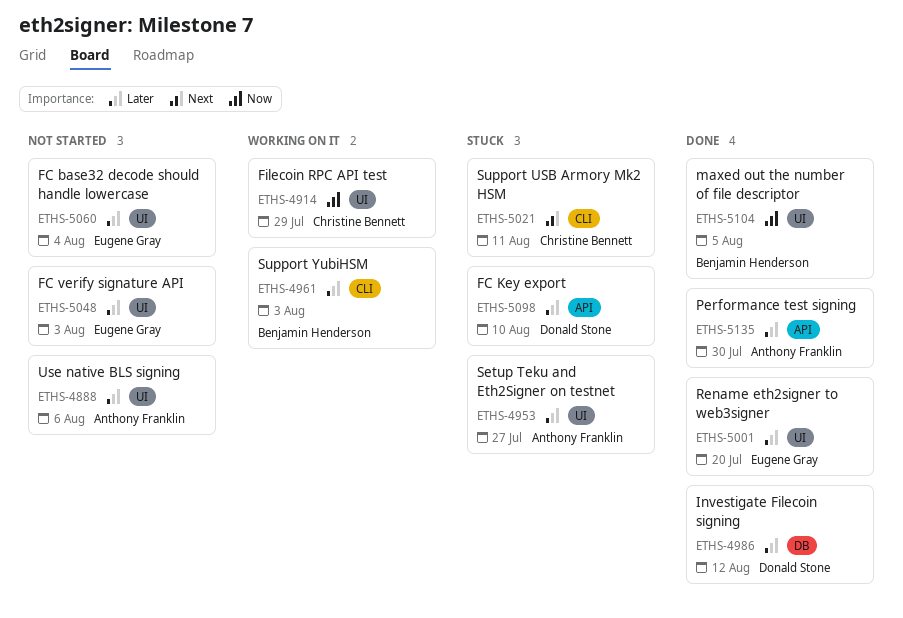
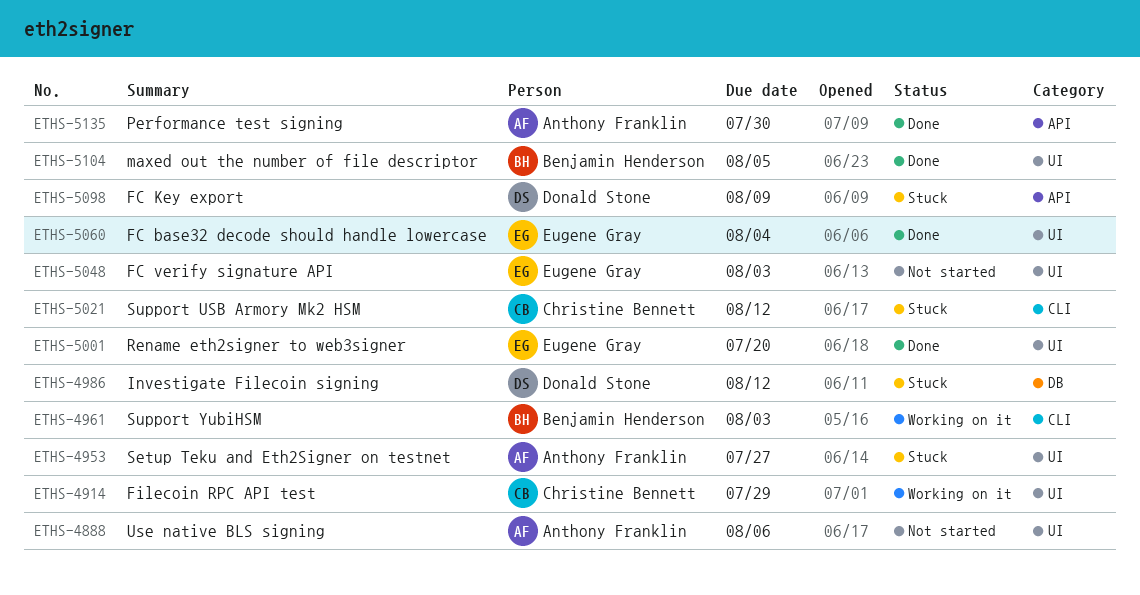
ETHS-4986, status: Done -> Stuck
ETHS-5021, due: Aug 11 -> Aug 12
ETHS-5060, status: Not started -> Done
ETHS-5098, due: Aug 10 -> Aug 9

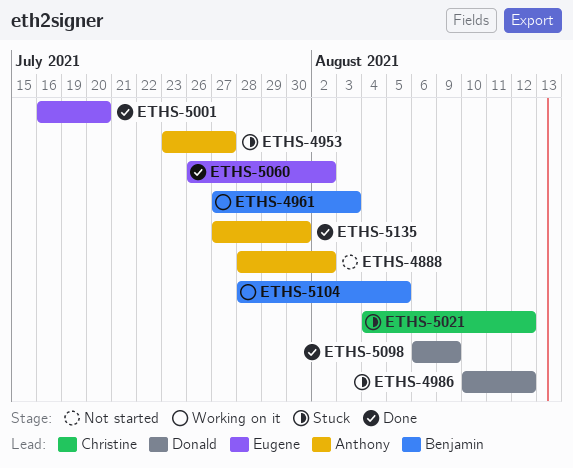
ETHS-4888, due: Aug 6 -> Aug 2
ETHS-4914: present -> none
ETHS-5048: present -> none
ETHS-5060, due: Aug 4 -> Aug 2
ETHS-5098, status: Stuck -> Done
ETHS-5104, status: Done -> Working on it

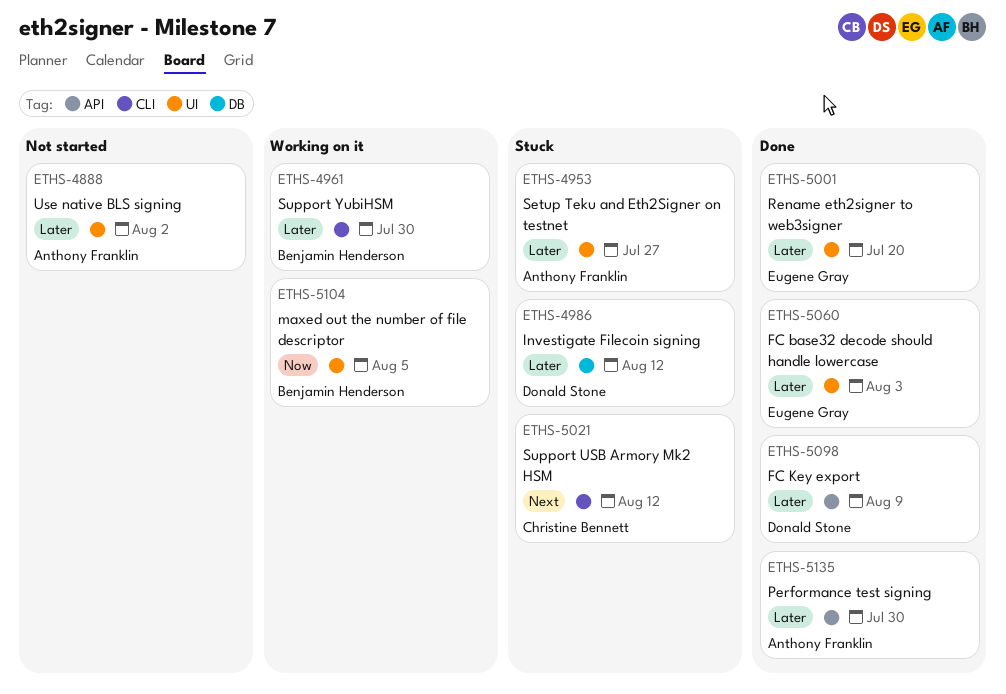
ETHS-4961, due: Aug 3 -> Jul 30
ETHS-5060, due: Aug 2 -> Aug 3

